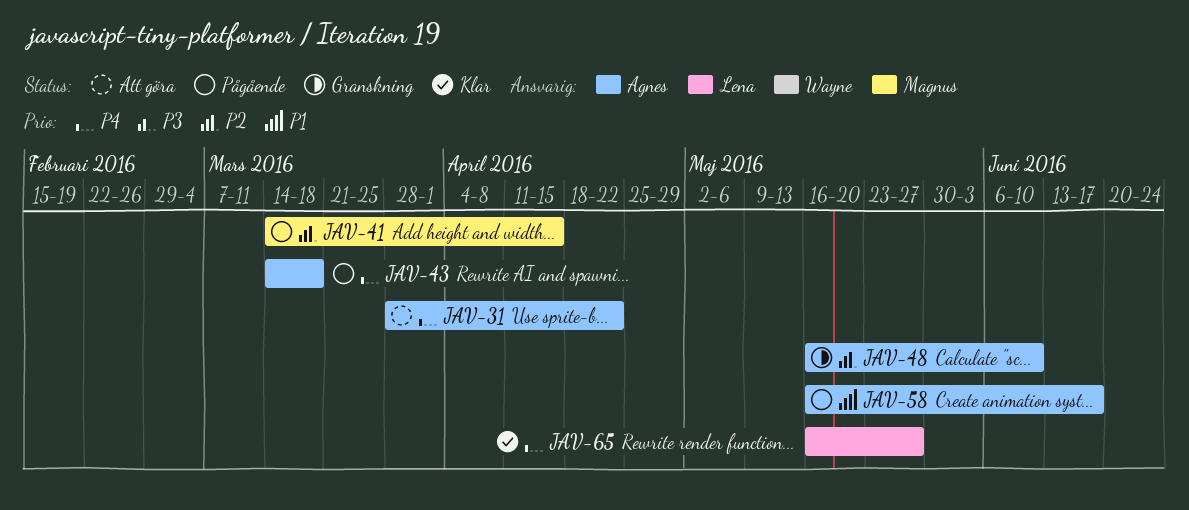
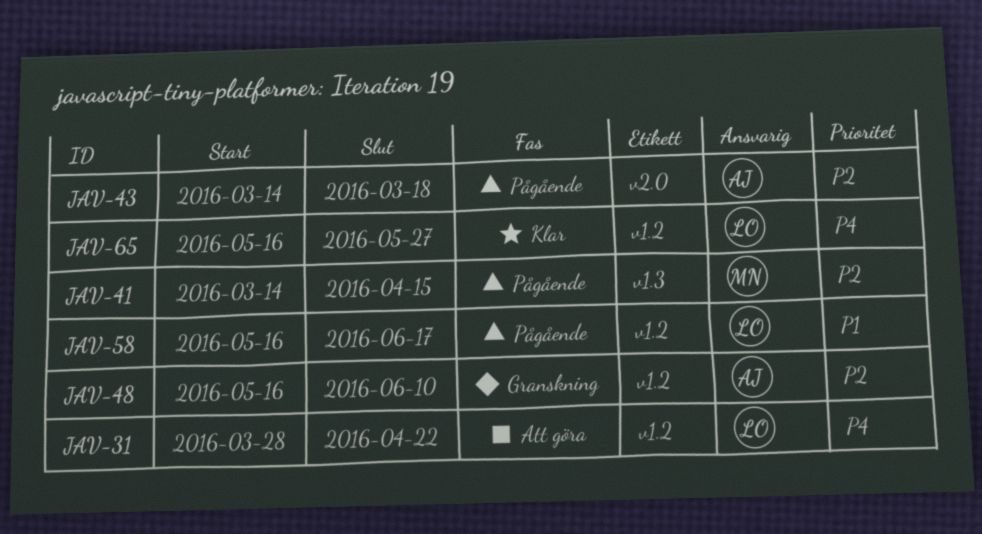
JAV-31, owner: Agnes -> Lena
JAV-43, priority: P4 -> P2
JAV-58, owner: Agnes -> Lena

